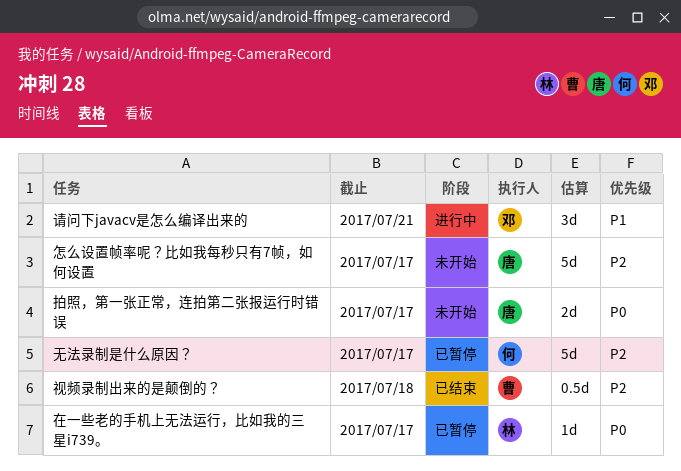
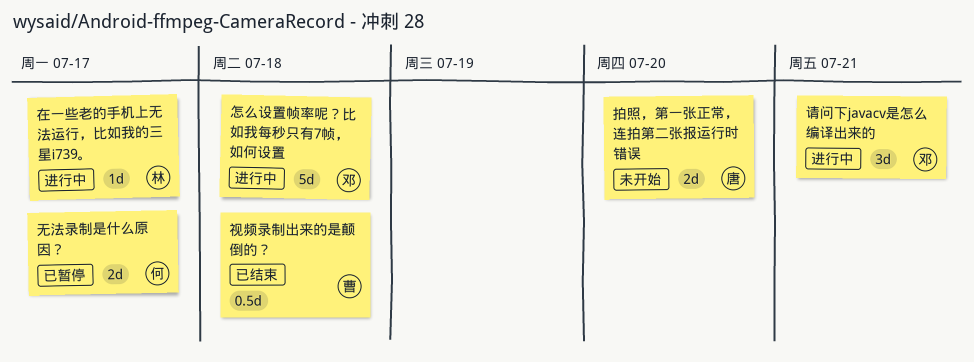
在一些老的手机上无法运行，比如我的三星i739。, status: 已暂停 -> 进行中
怎么设置帧率呢？比如我每秒只有7帧，如何设置, status: 未开始 -> 进行中
怎么设置帧率呢？比如我每秒只有7帧，如何设置, owner: 唐 -> 邓
怎么设置帧率呢？比如我每秒只有7帧，如何设置, due: Jul 17 -> Jul 18
拍照，第一张正常，连拍第二张报运行时错误, due: Jul 17 -> Jul 20
无法录制是什么原因？, estimate: 5d -> 2d

